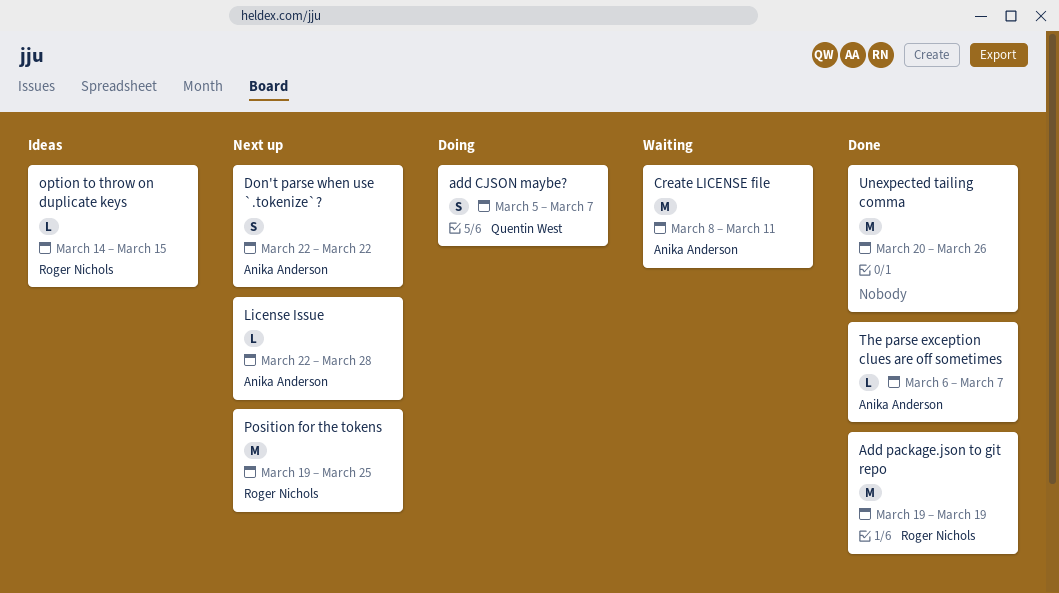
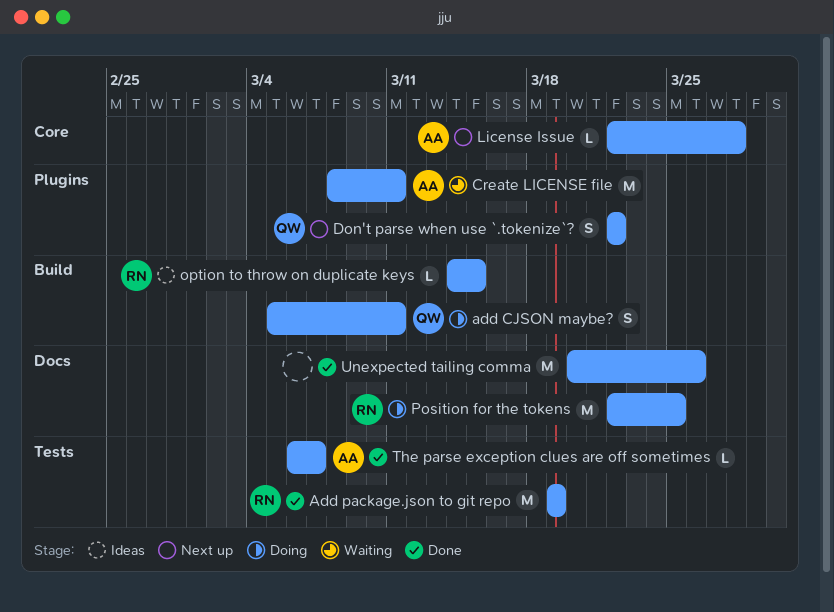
add CJSON maybe?, due: Mar 7 -> Mar 11
Don't parse when use `.tokenize`?, owner: Anika Anderson -> Quentin West
Position for the tokens, status: Next up -> Doing
Position for the tokens, start: Mar 19 -> Mar 22

